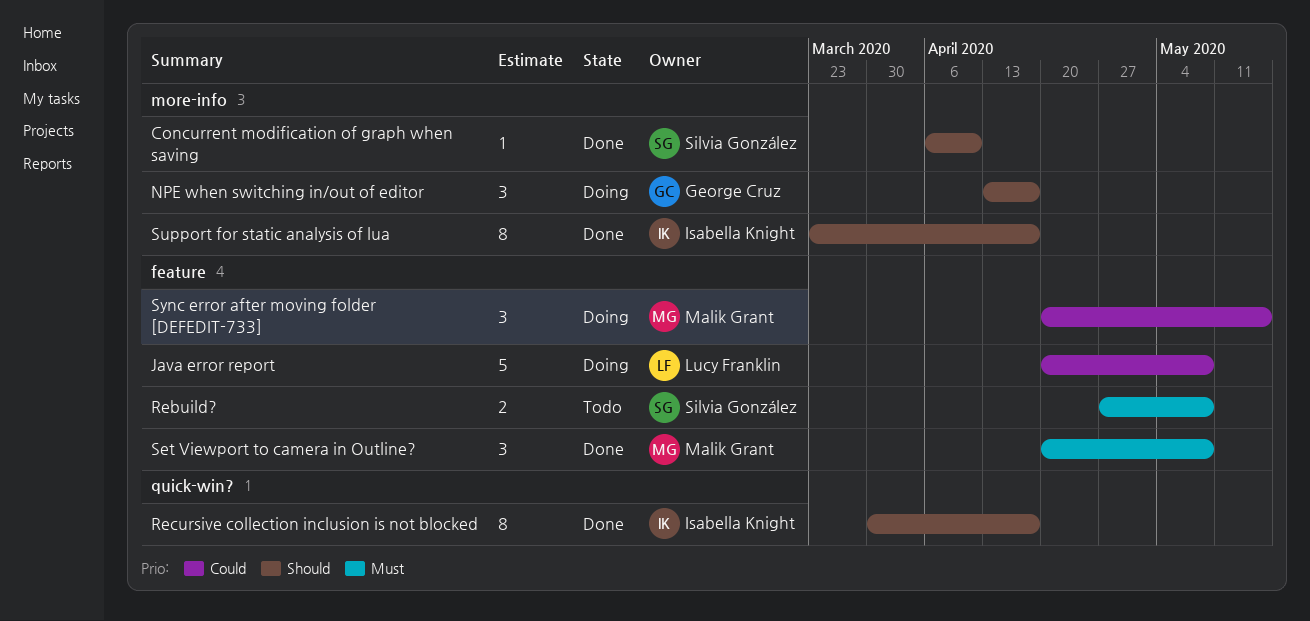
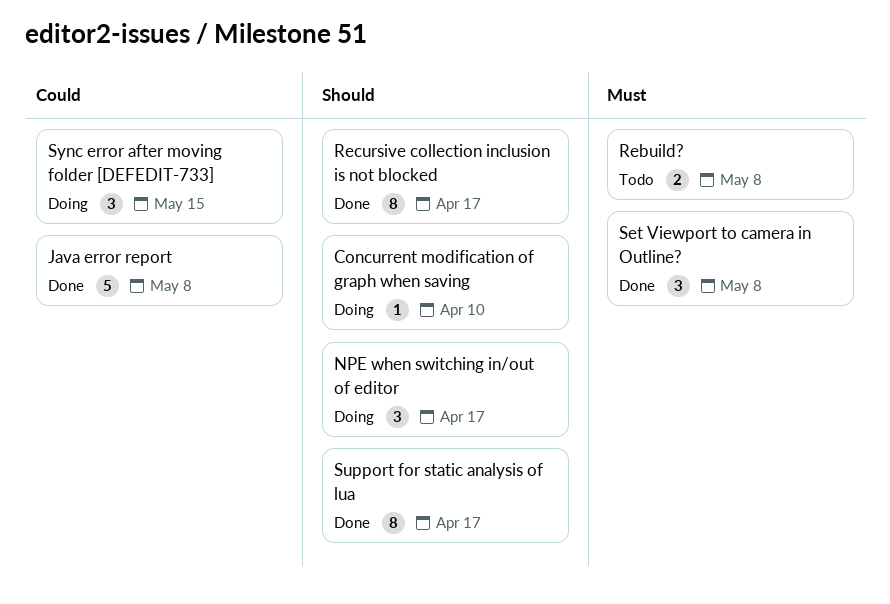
Concurrent modification of graph when saving, status: Done -> Doing
Java error report, status: Doing -> Done

